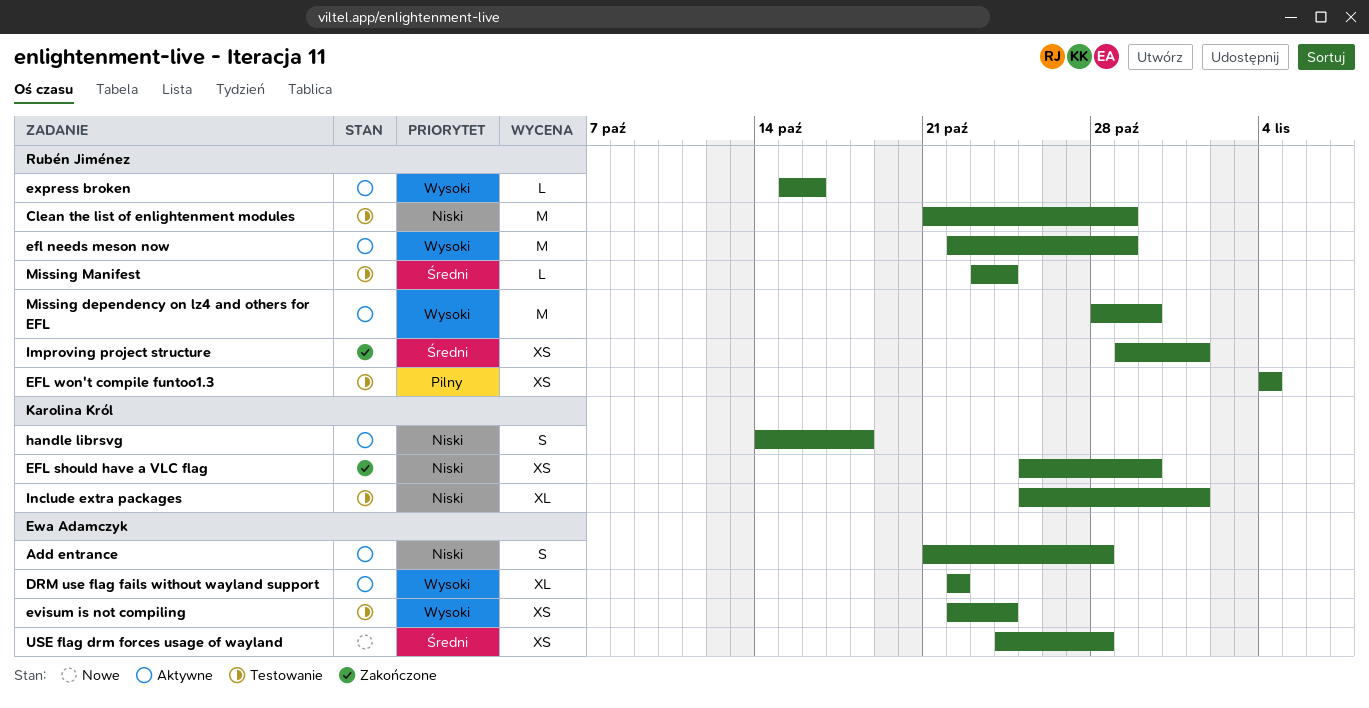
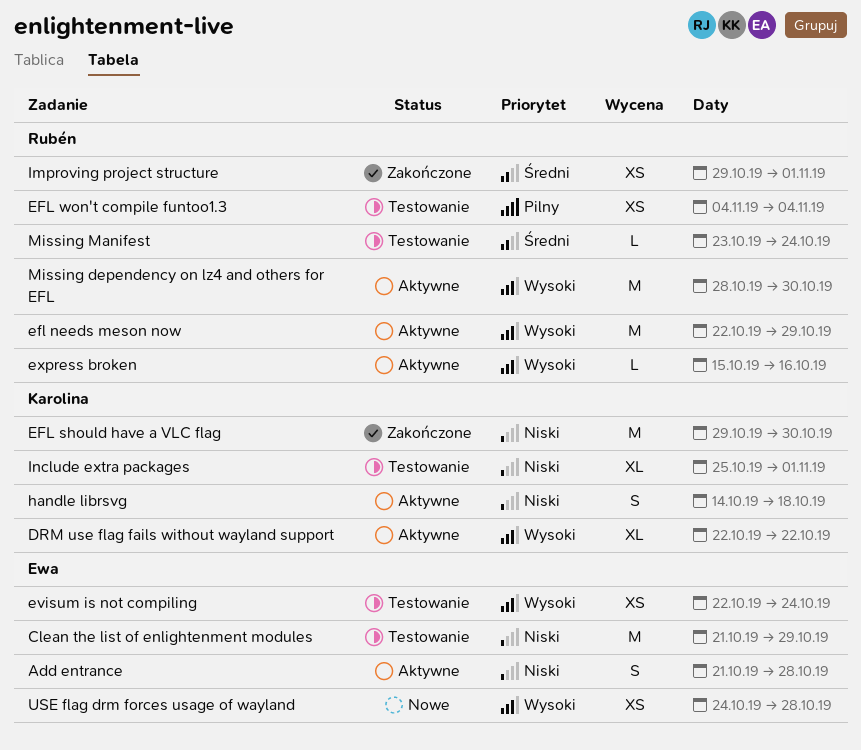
Clean the list of enlightenment modules, owner: Rubén Jiménez -> Ewa Adamczyk
DRM use flag fails without wayland support, owner: Ewa Adamczyk -> Karolina Król
EFL should have a VLC flag, estimate: XS -> M
EFL should have a VLC flag, start: Oct 25 -> Oct 29
USE flag drm forces usage of wayland, priority: Średni -> Wysoki

